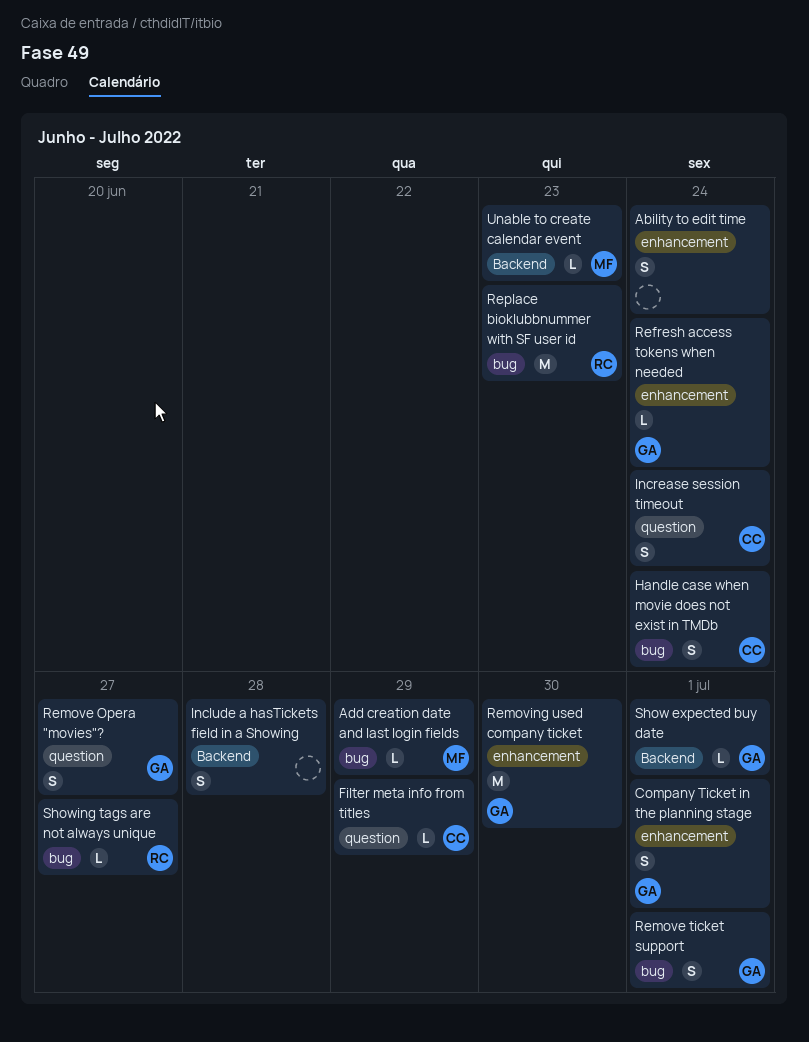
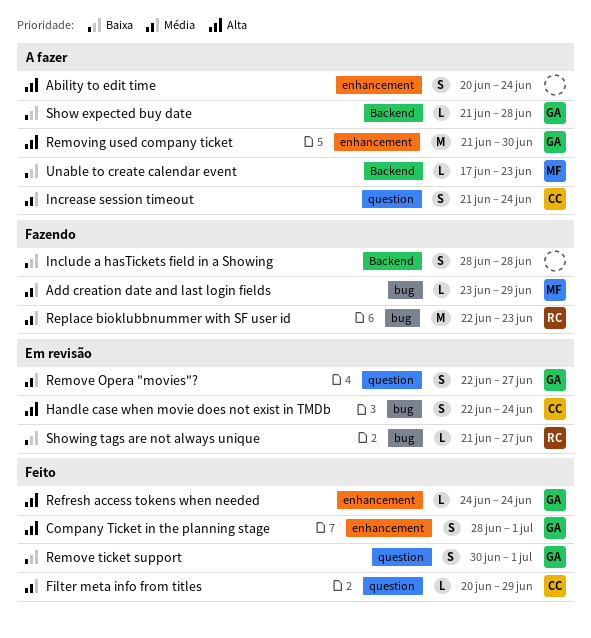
Remove ticket support, label: bug -> question
Show expected buy date, due: Jul 1 -> Jun 28

